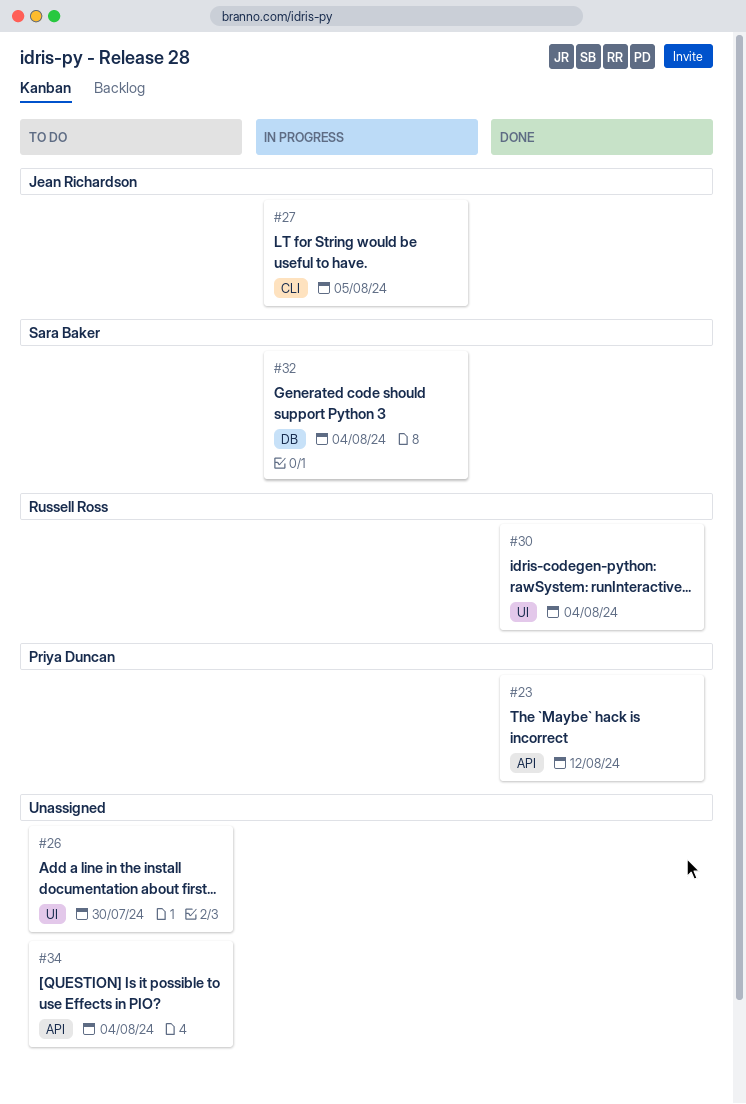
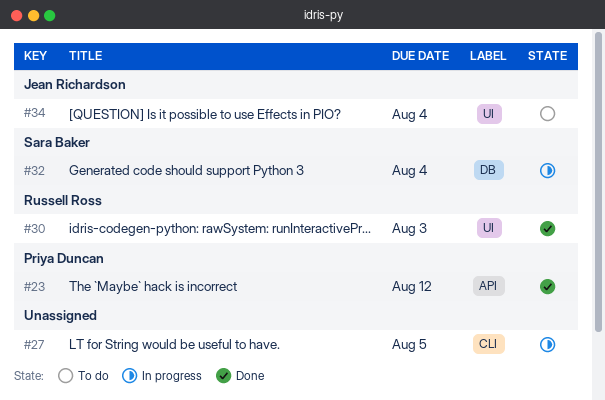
#26: present -> none
#27, owner: Jean Richardson -> none
#30, due: Aug 4 -> Aug 3
#34, owner: none -> Jean Richardson
#34, label: API -> UI

